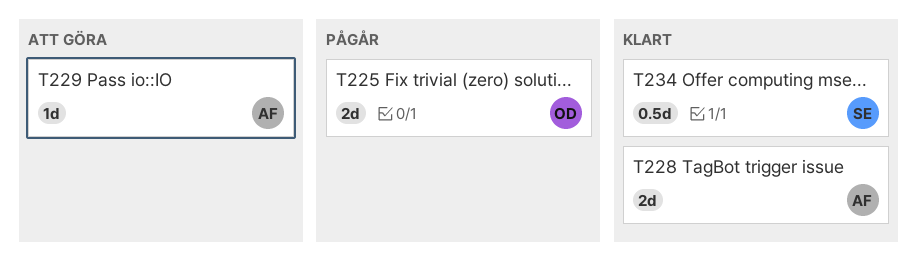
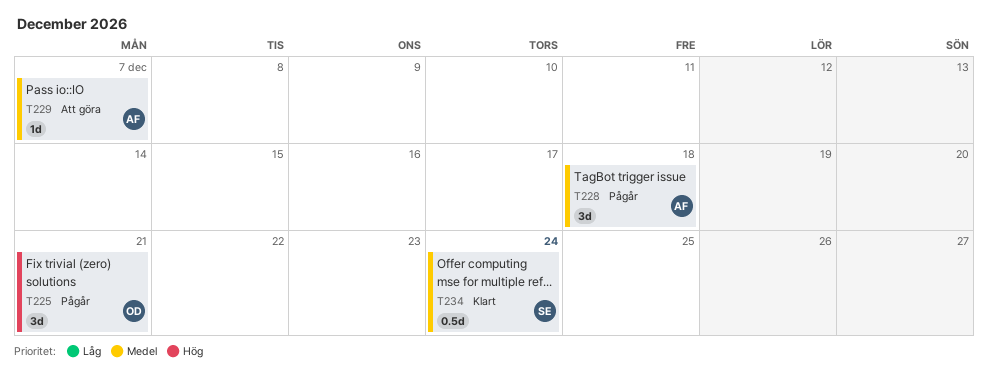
T225, estimate: 2d -> 3d
T228, status: Klart -> Pågår
T228, estimate: 2d -> 3d

